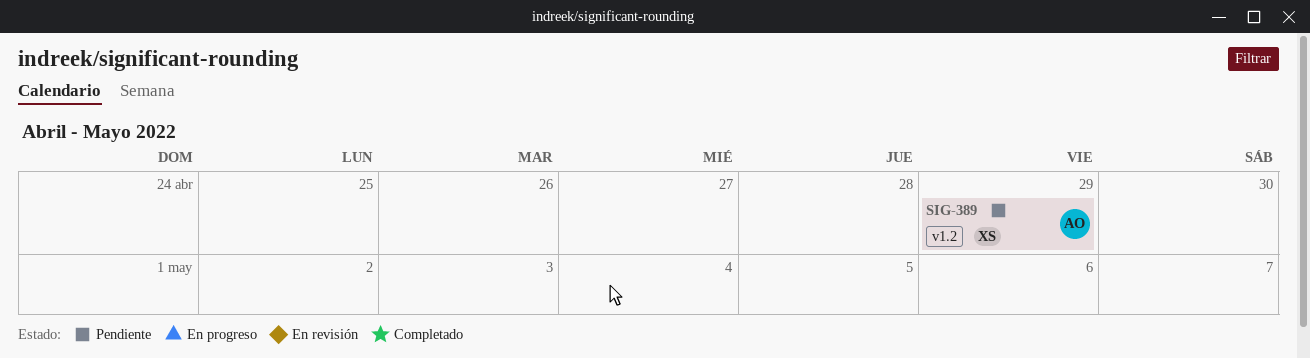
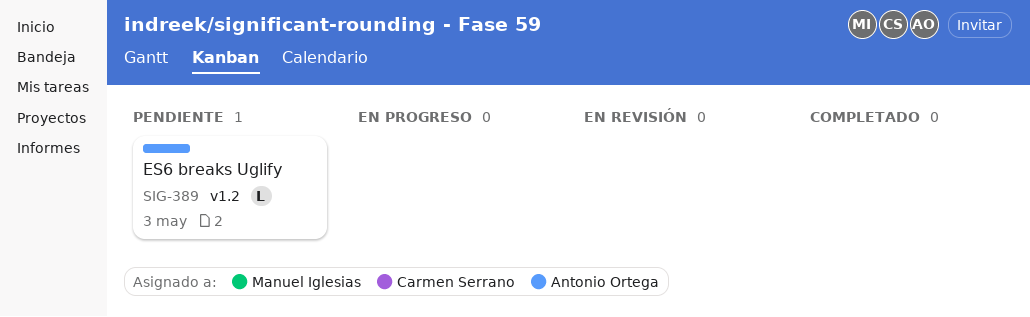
SIG-389, estimate: XS -> L
SIG-389, due: Apr 29 -> May 3

